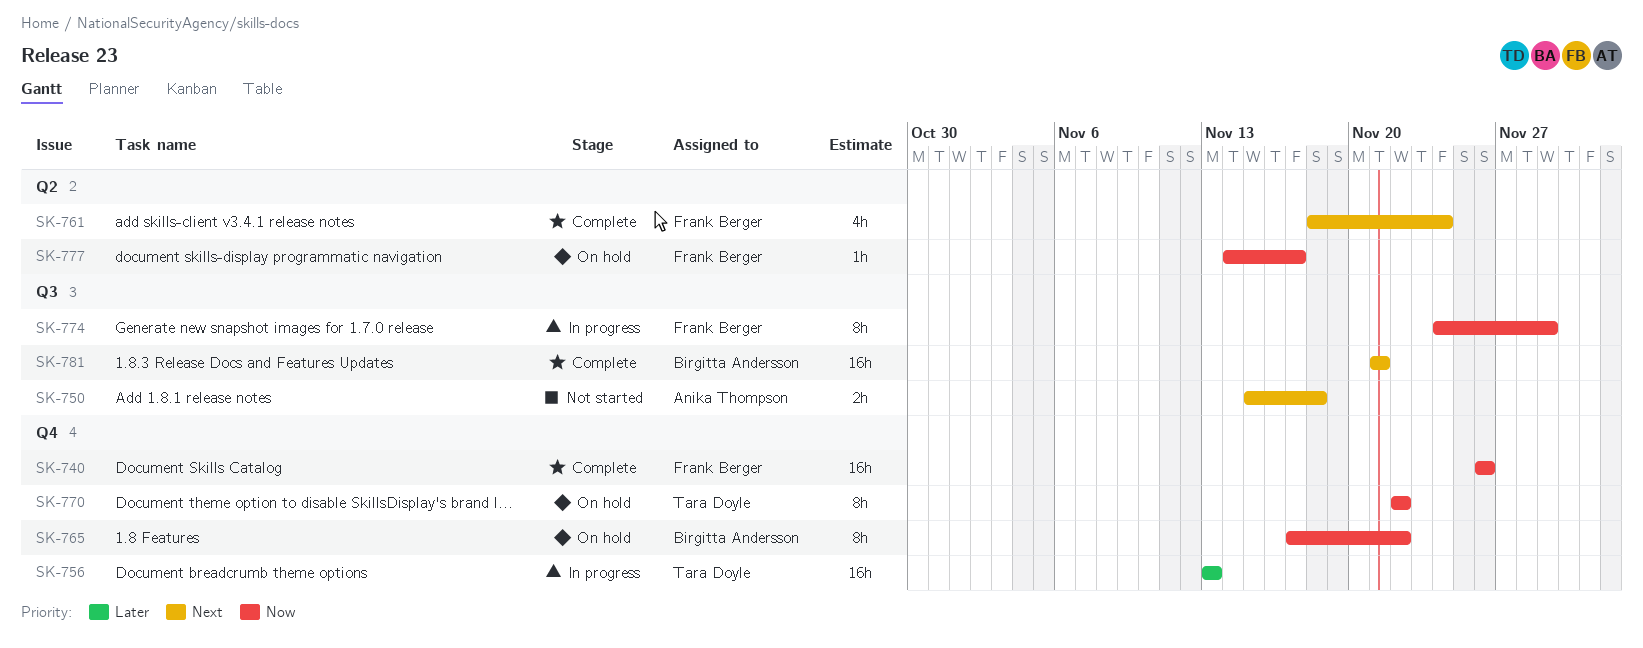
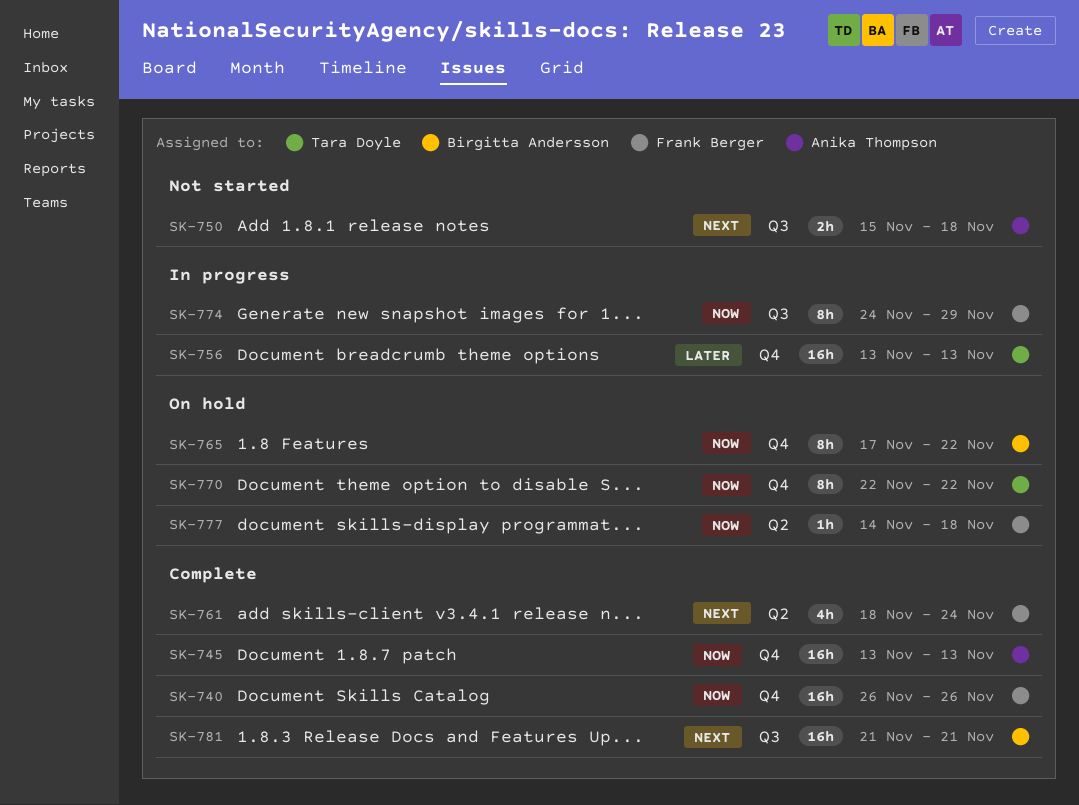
SK-745: none -> present
SK-777, due: Nov 17 -> Nov 18

